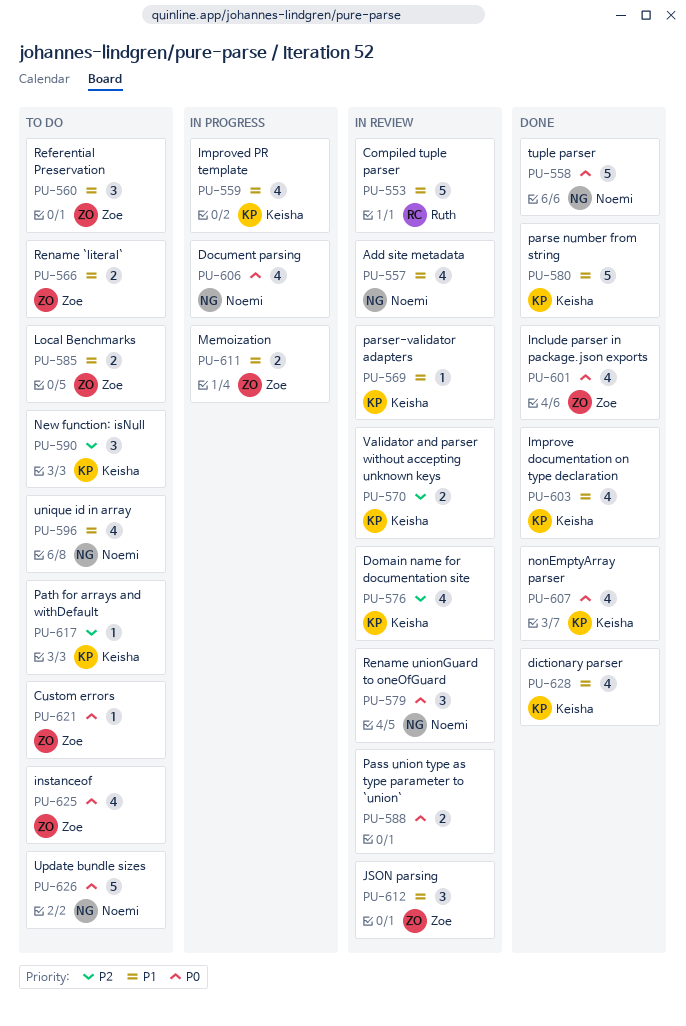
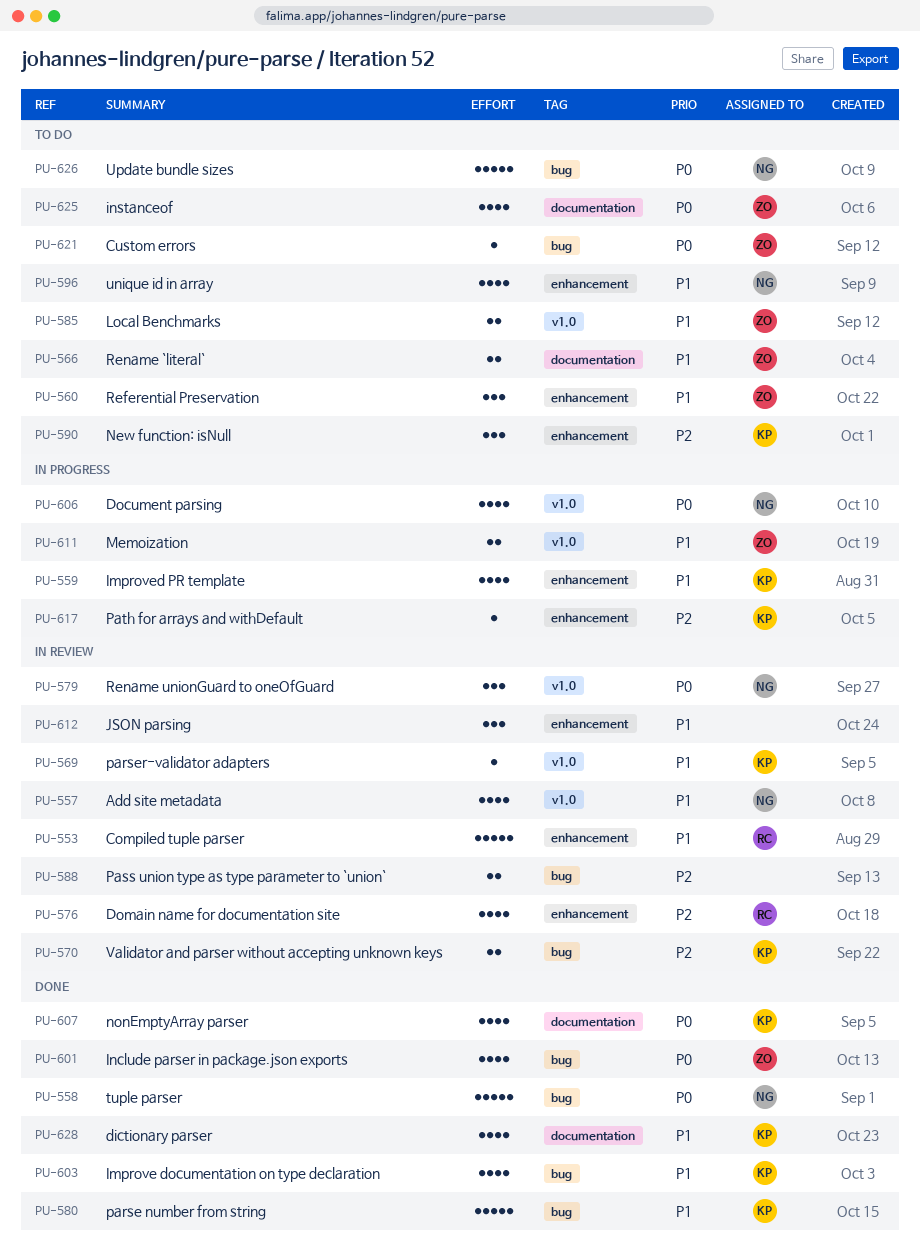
PU-576, owner: Keisha -> Ruth
PU-588, priority: P0 -> P2
PU-612, owner: Zoe -> none
PU-617, status: To do -> In progress

